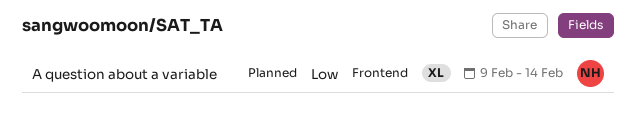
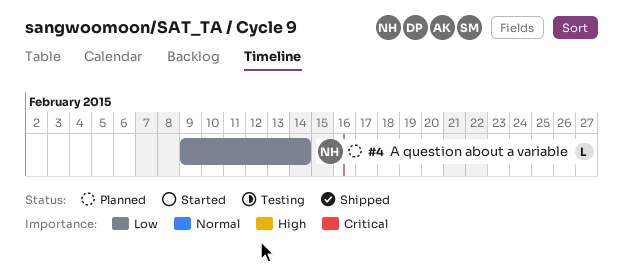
A question about a variable, estimate: XL -> L

